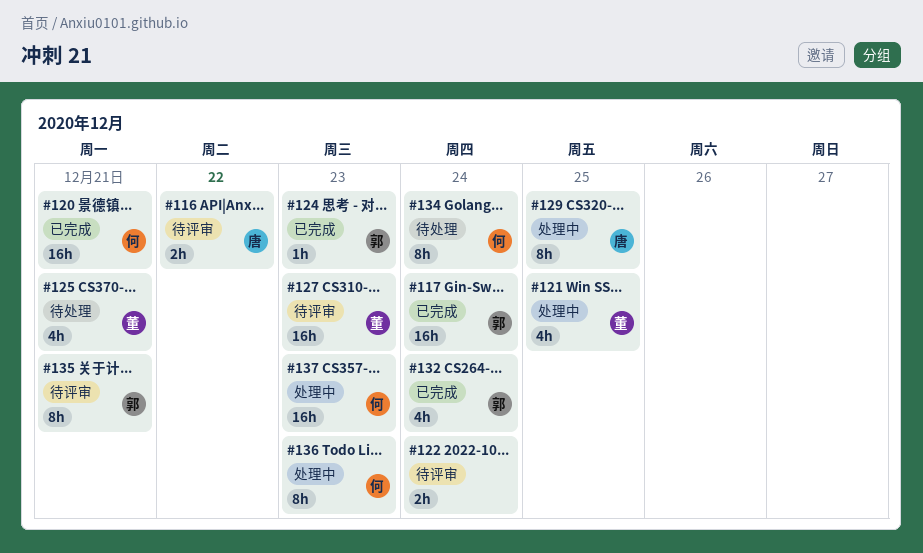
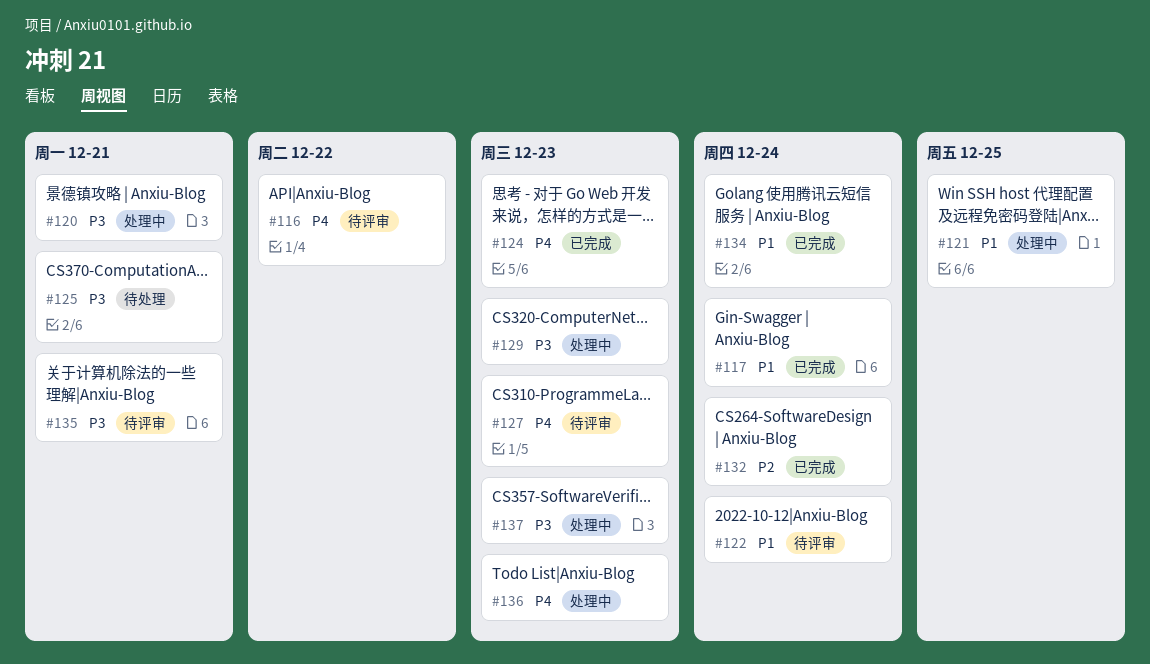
#120, status: 已完成 -> 处理中
#129, due: Dec 25 -> Dec 23
#134, status: 待处理 -> 已完成

